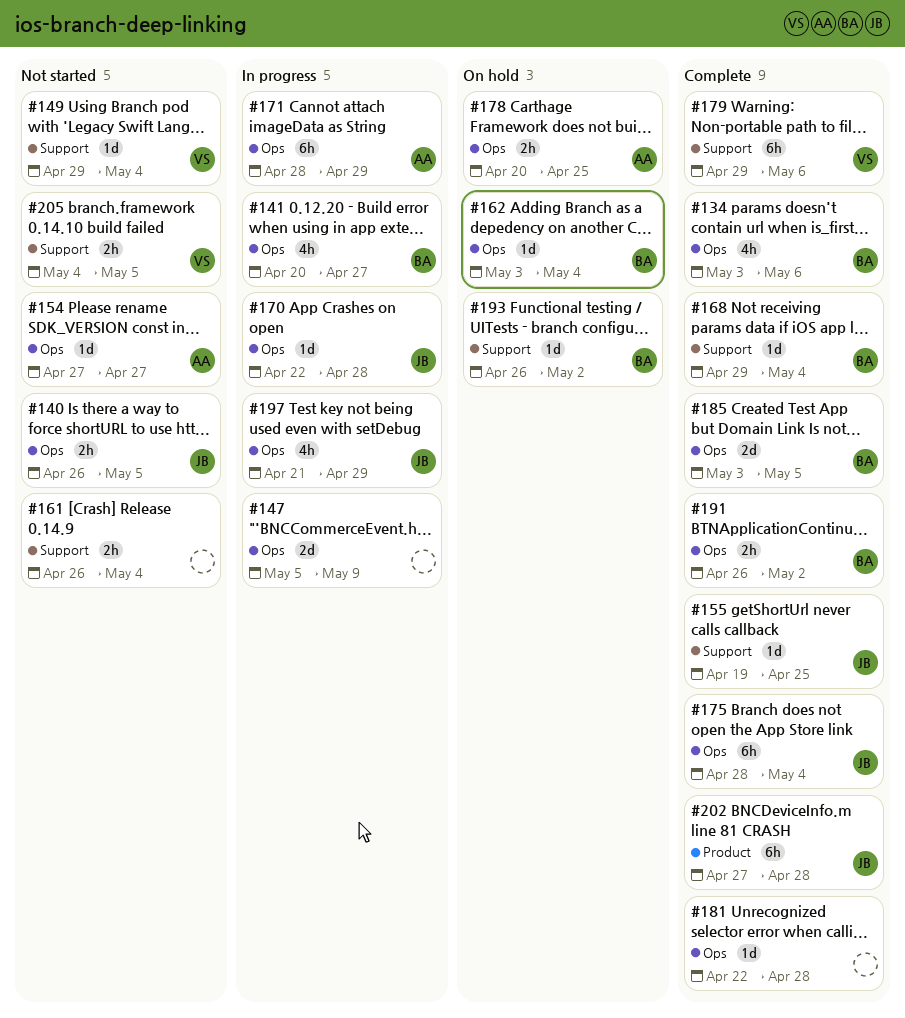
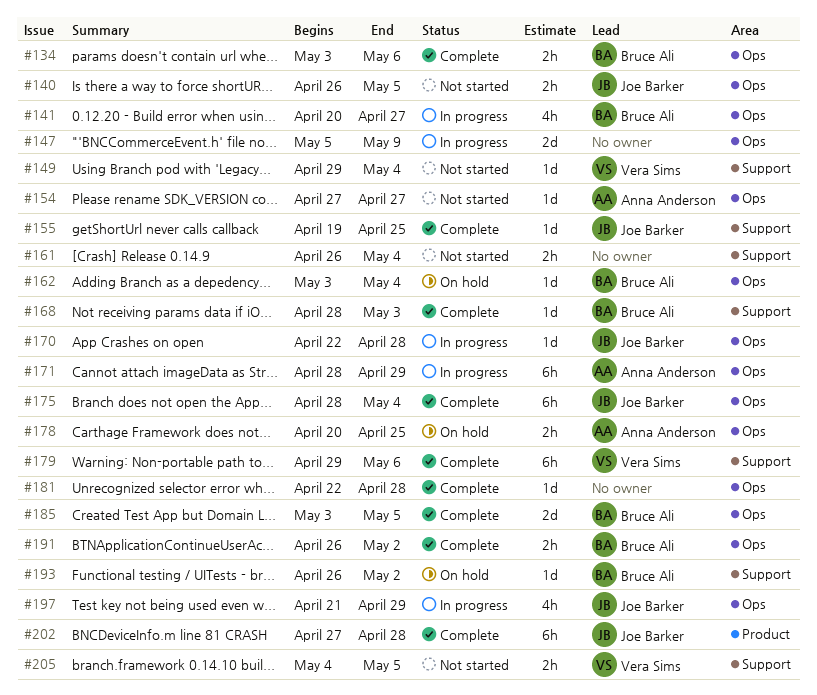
#134, estimate: 4h -> 2h
#168, start: Apr 29 -> Apr 28
#168, due: May 4 -> May 3

